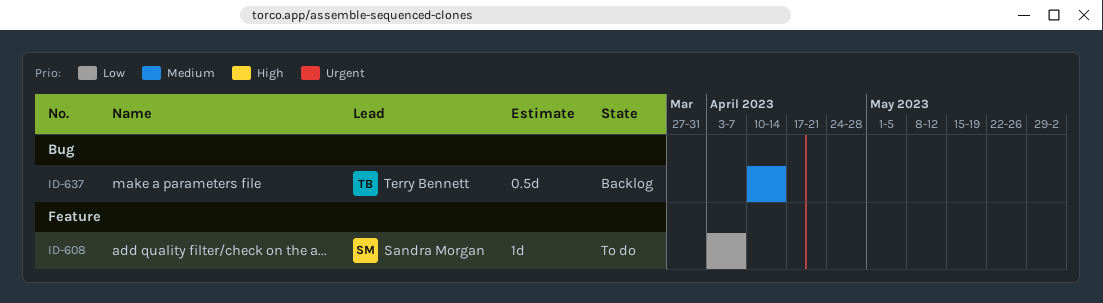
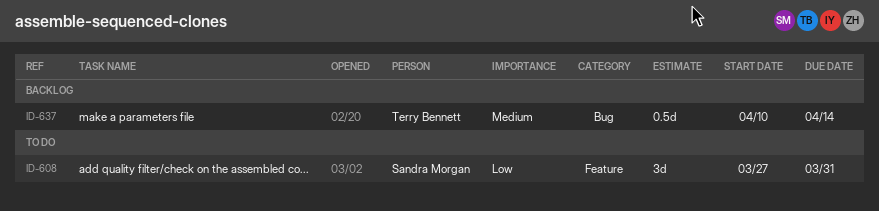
ID-608, estimate: 1d -> 3d
ID-608, start: Apr 3 -> Mar 27
ID-608, due: Apr 7 -> Mar 31

